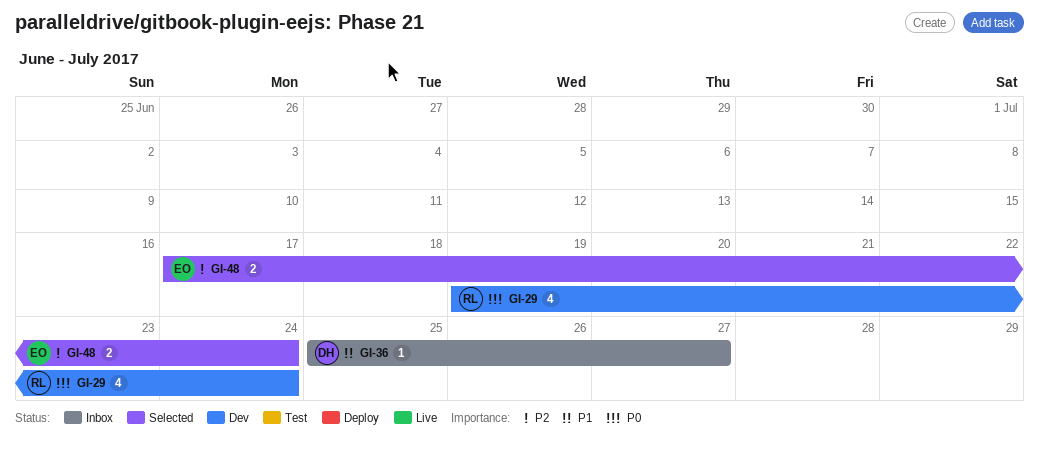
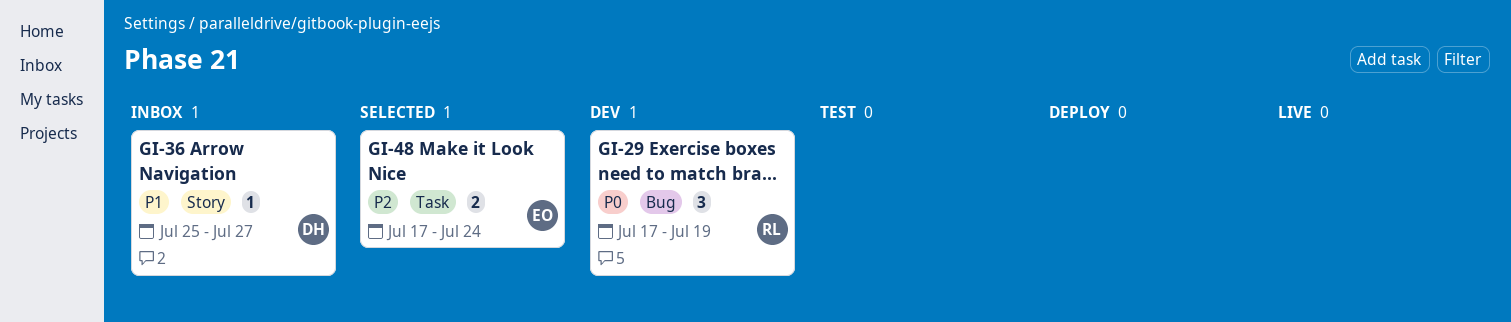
GI-29, estimate: 4 -> 3
GI-29, start: Jul 19 -> Jul 17
GI-29, due: Jul 24 -> Jul 19

